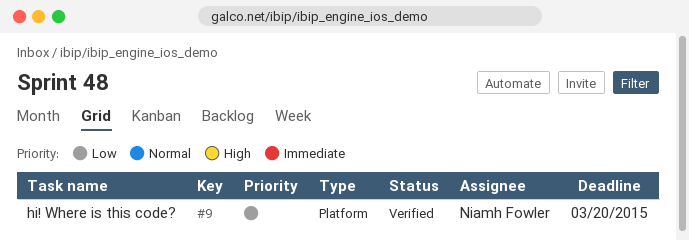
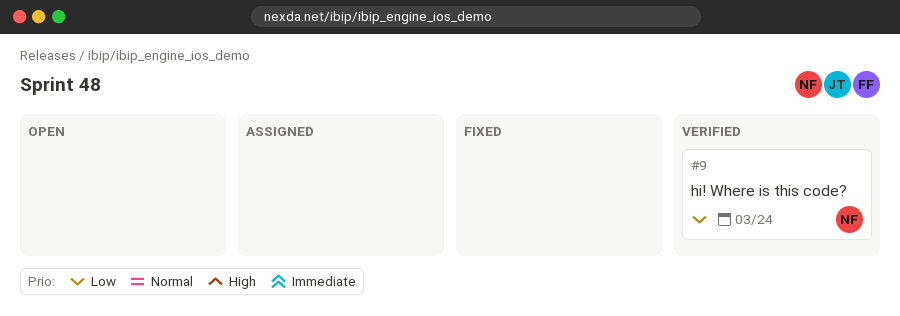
#9, due: Mar 20 -> Mar 24

